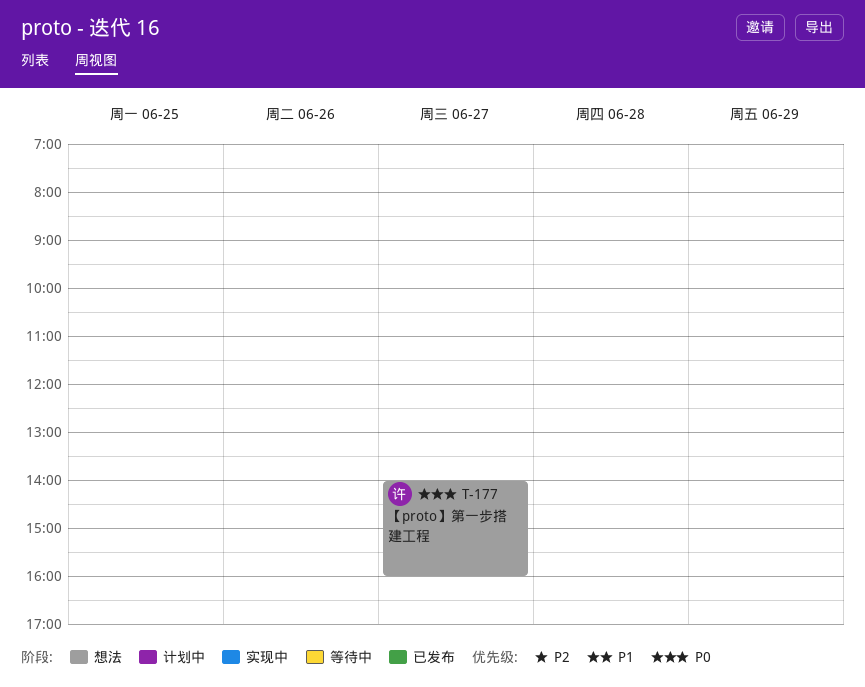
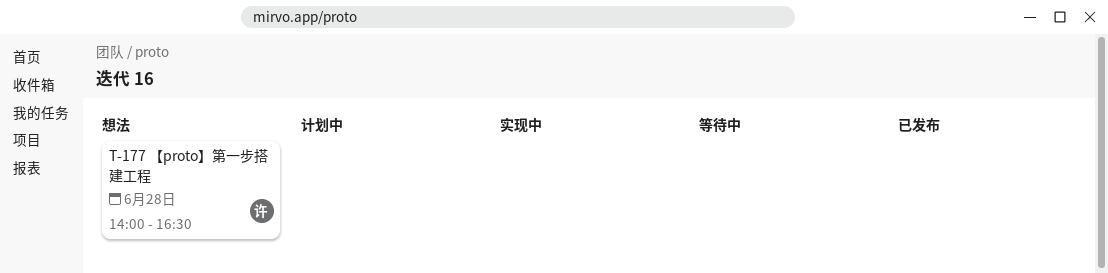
T-177, day: Jun 27 -> Jun 28
T-177, ends: 16:00 -> 16:30

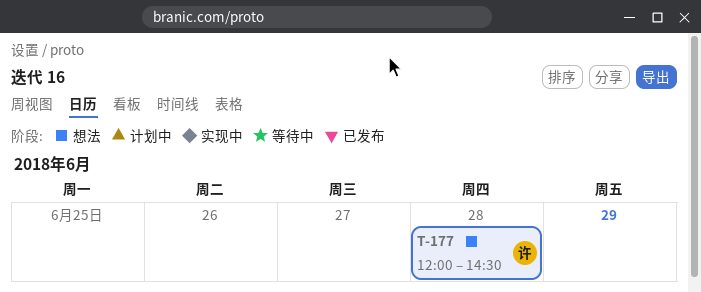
T-177, begins: 14:00 -> 12:00
T-177, ends: 16:30 -> 14:30

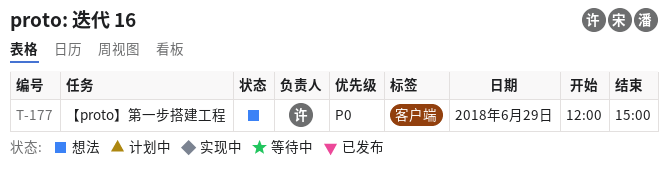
T-177, day: Jun 28 -> Jun 29
T-177, ends: 14:30 -> 15:00

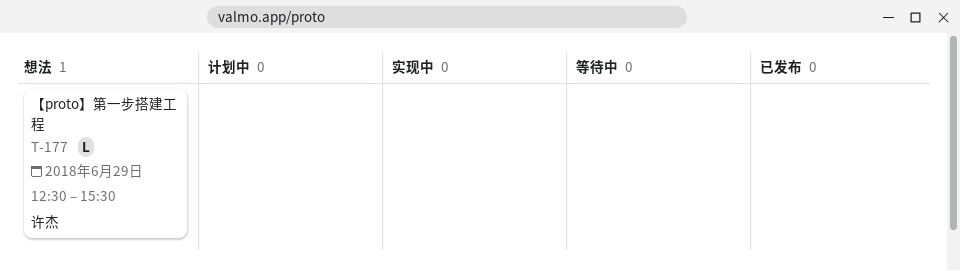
T-177, begins: 12:00 -> 12:30
T-177, ends: 15:00 -> 15:30

